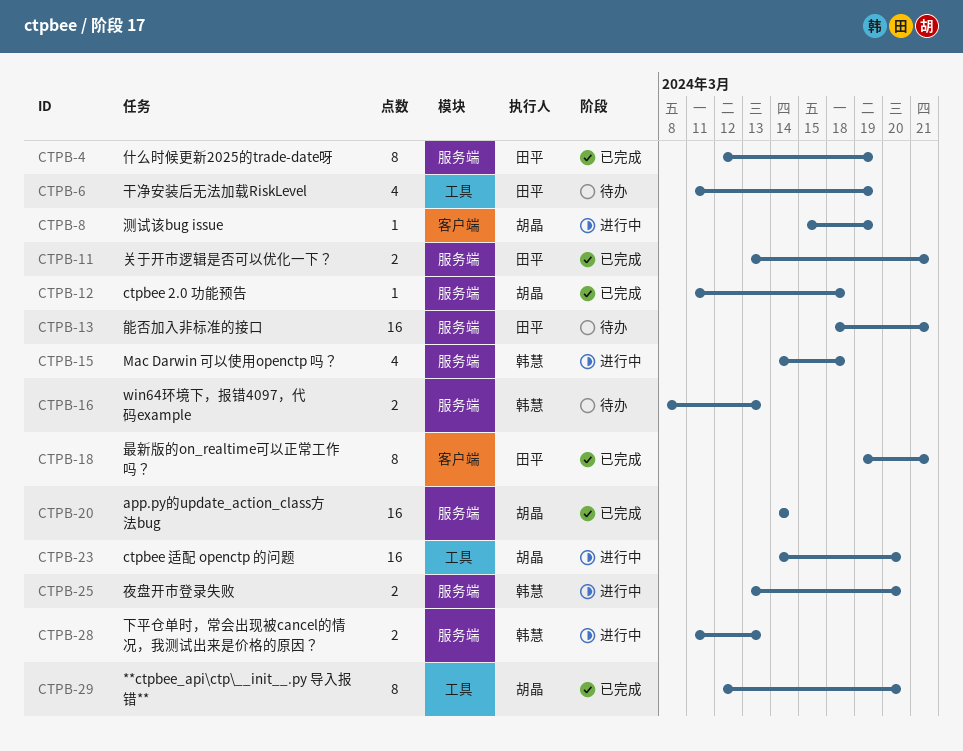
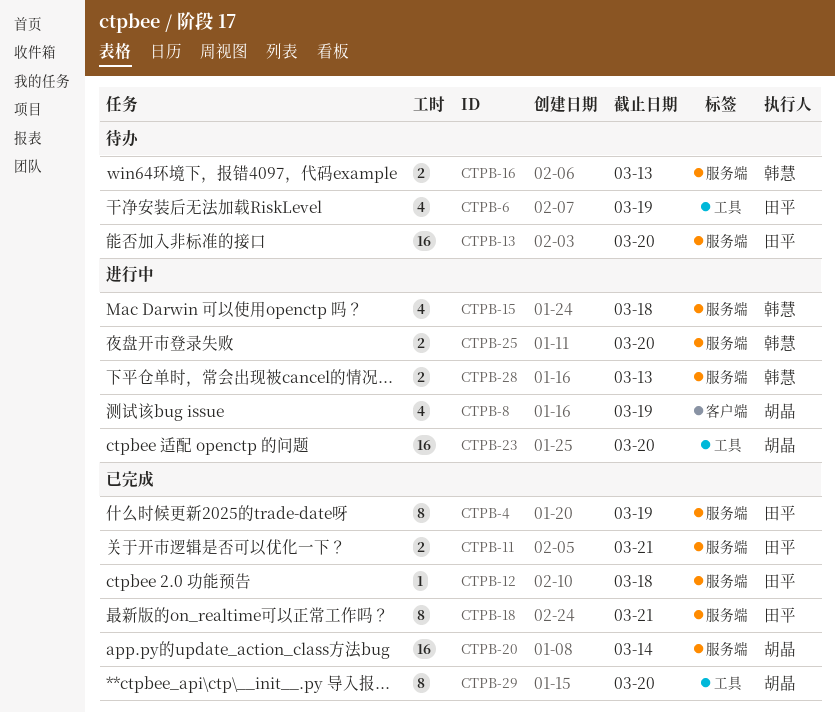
CTPB-8, estimate: 1 -> 4
CTPB-12, owner: 胡晶 -> 田平
CTPB-13, due: Mar 21 -> Mar 20
CTPB-18, label: 客户端 -> 服务端

